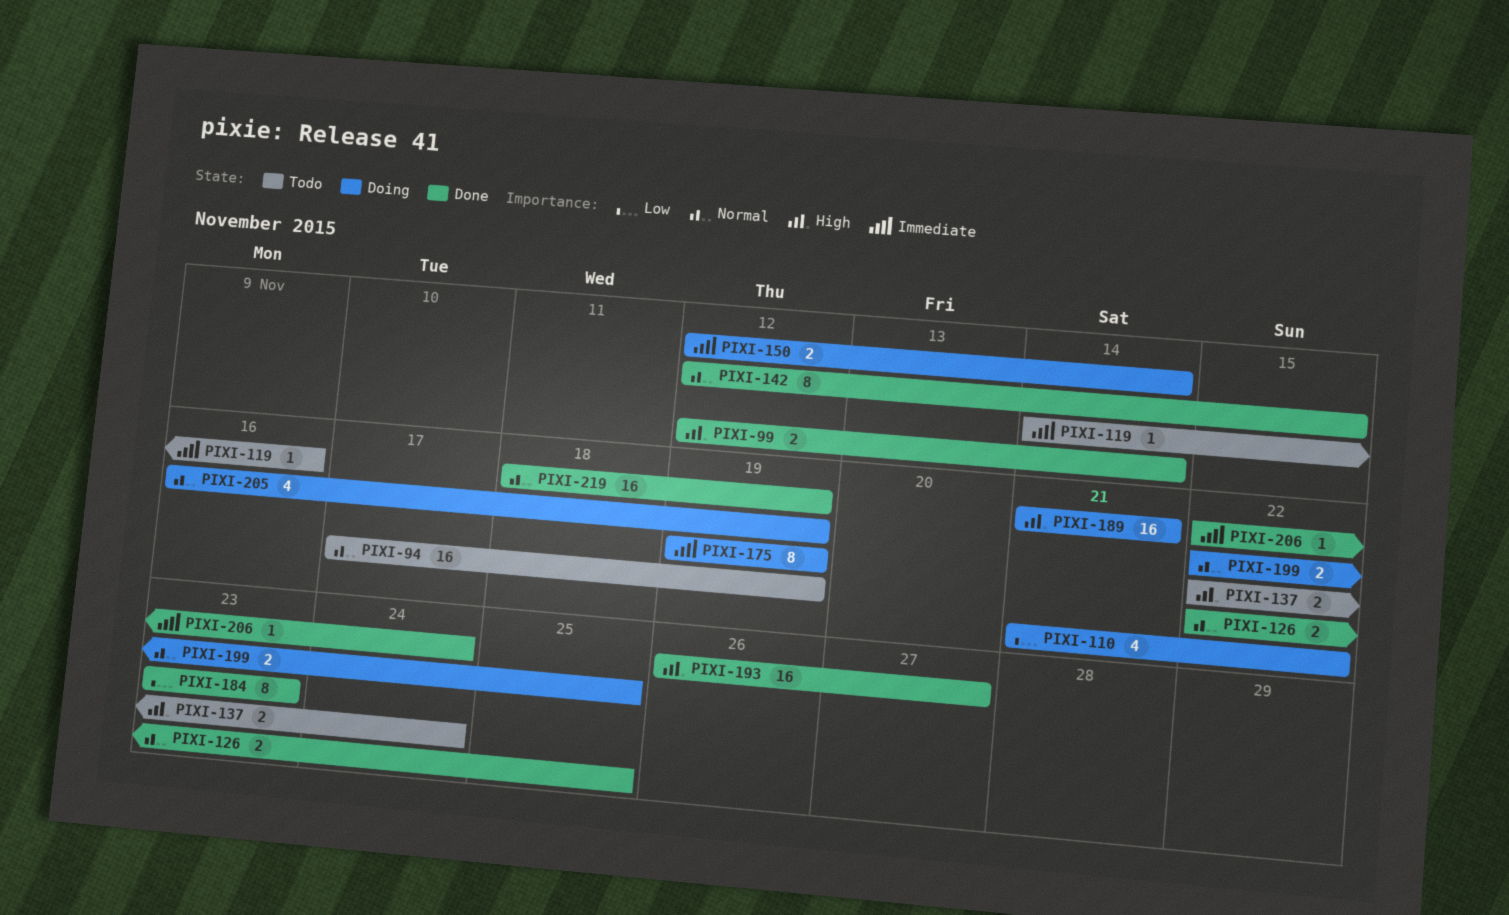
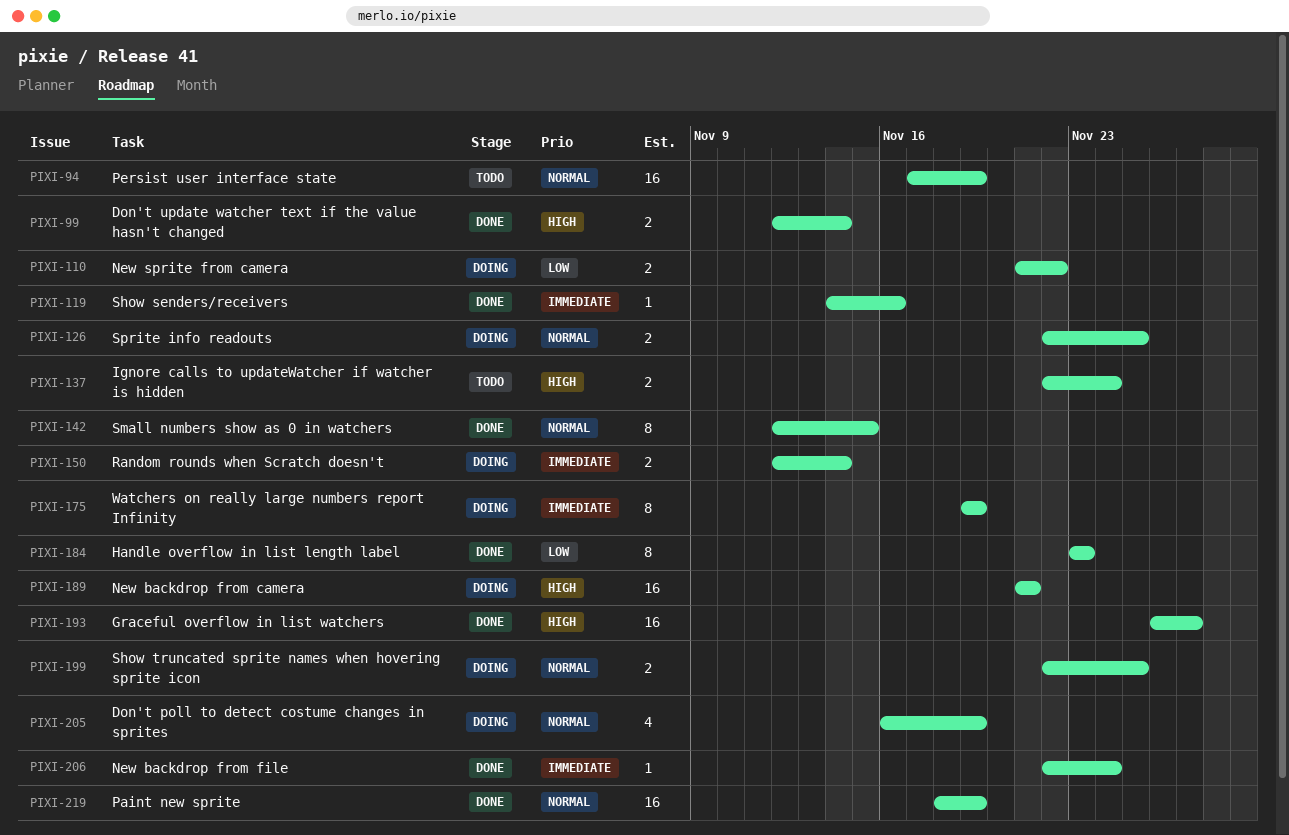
PIXI-110, estimate: 4 -> 2
PIXI-119, status: Todo -> Done
PIXI-126, status: Done -> Doing

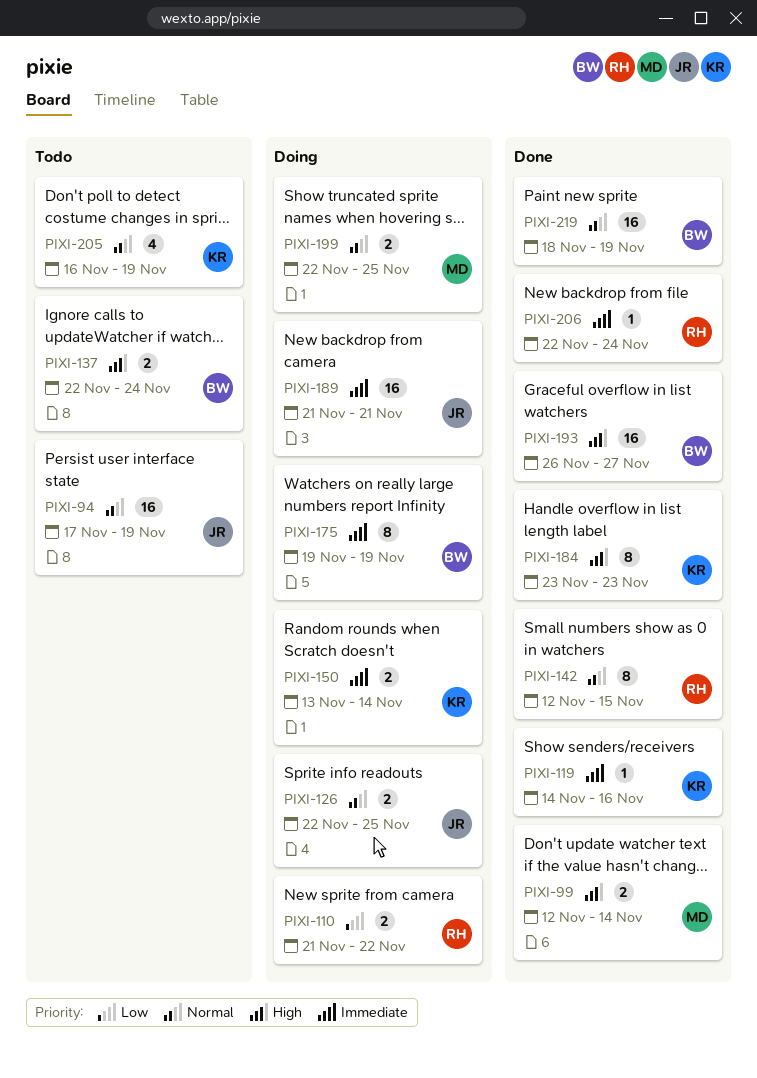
PIXI-150, start: Nov 12 -> Nov 13
PIXI-184, priority: Low -> High
PIXI-189, priority: High -> Immediate
PIXI-205, status: Doing -> Todo

